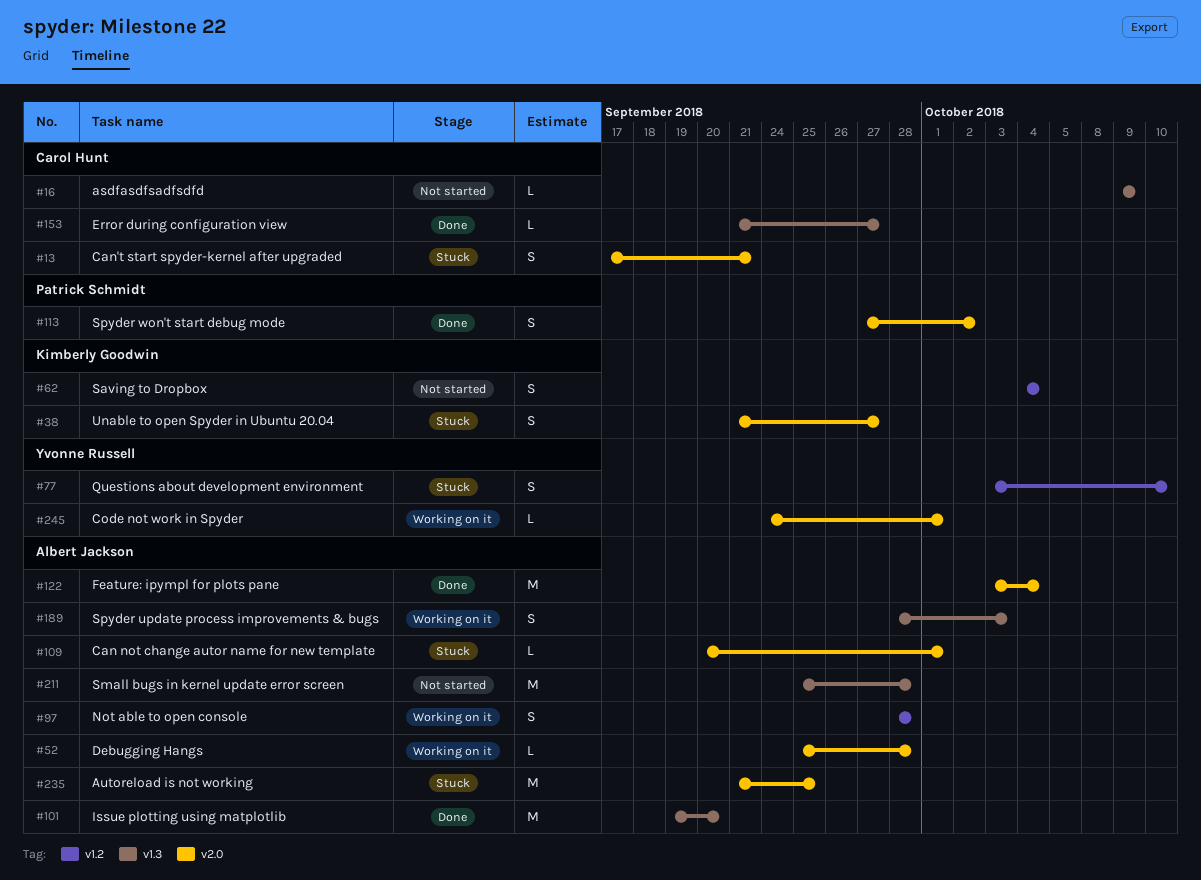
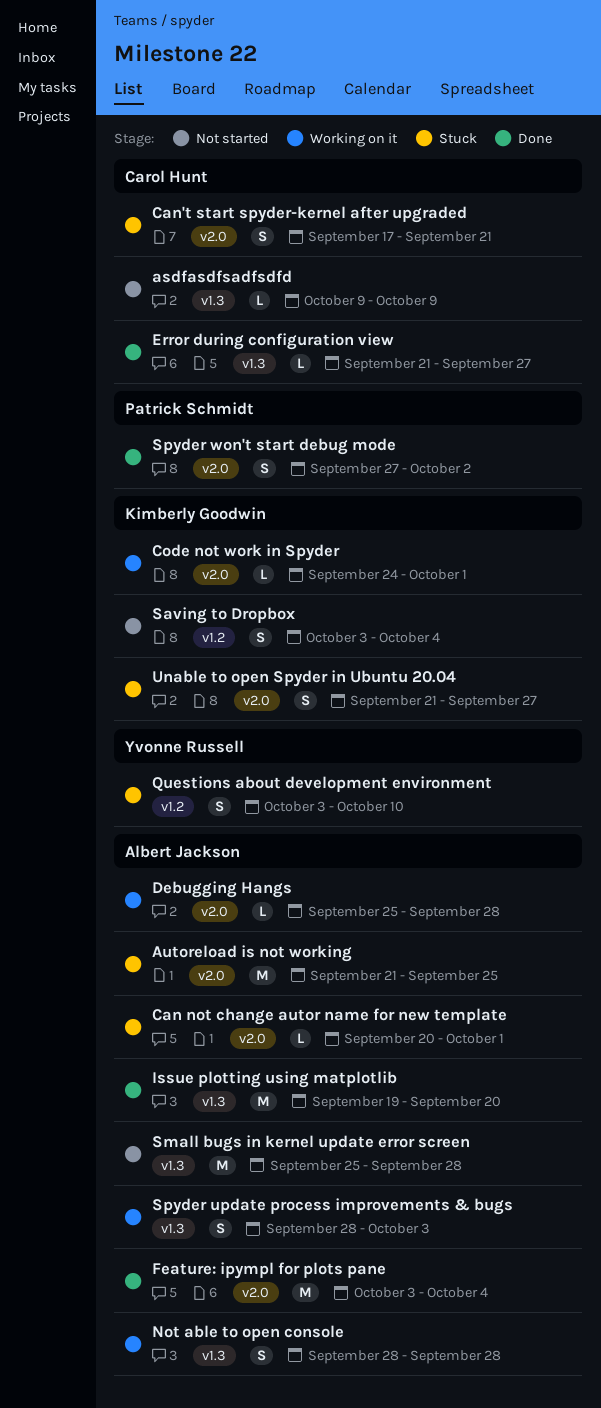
Code not work in Spyder, owner: Yvonne Russell -> Kimberly Goodwin
Not able to open console, label: v1.2 -> v1.3
Saving to Dropbox, start: Oct 4 -> Oct 3

